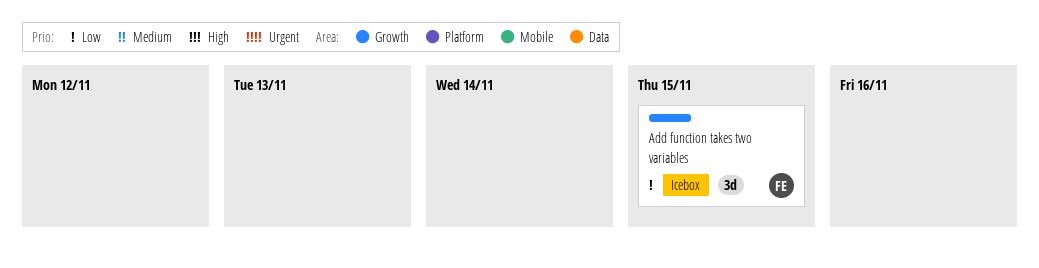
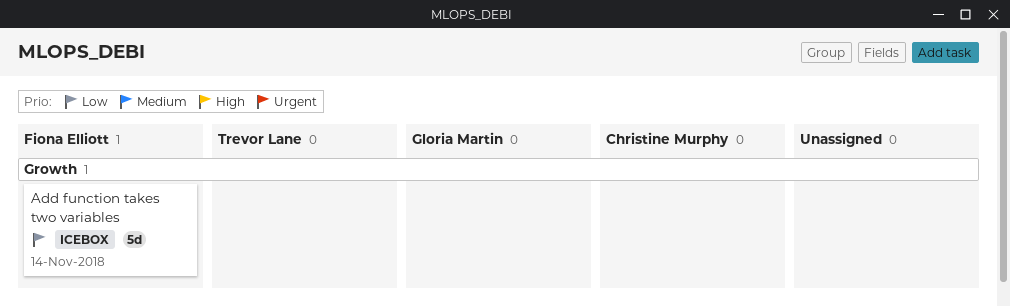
Add function takes two variables, estimate: 3d -> 5d
Add function takes two variables, due: Nov 15 -> Nov 14

